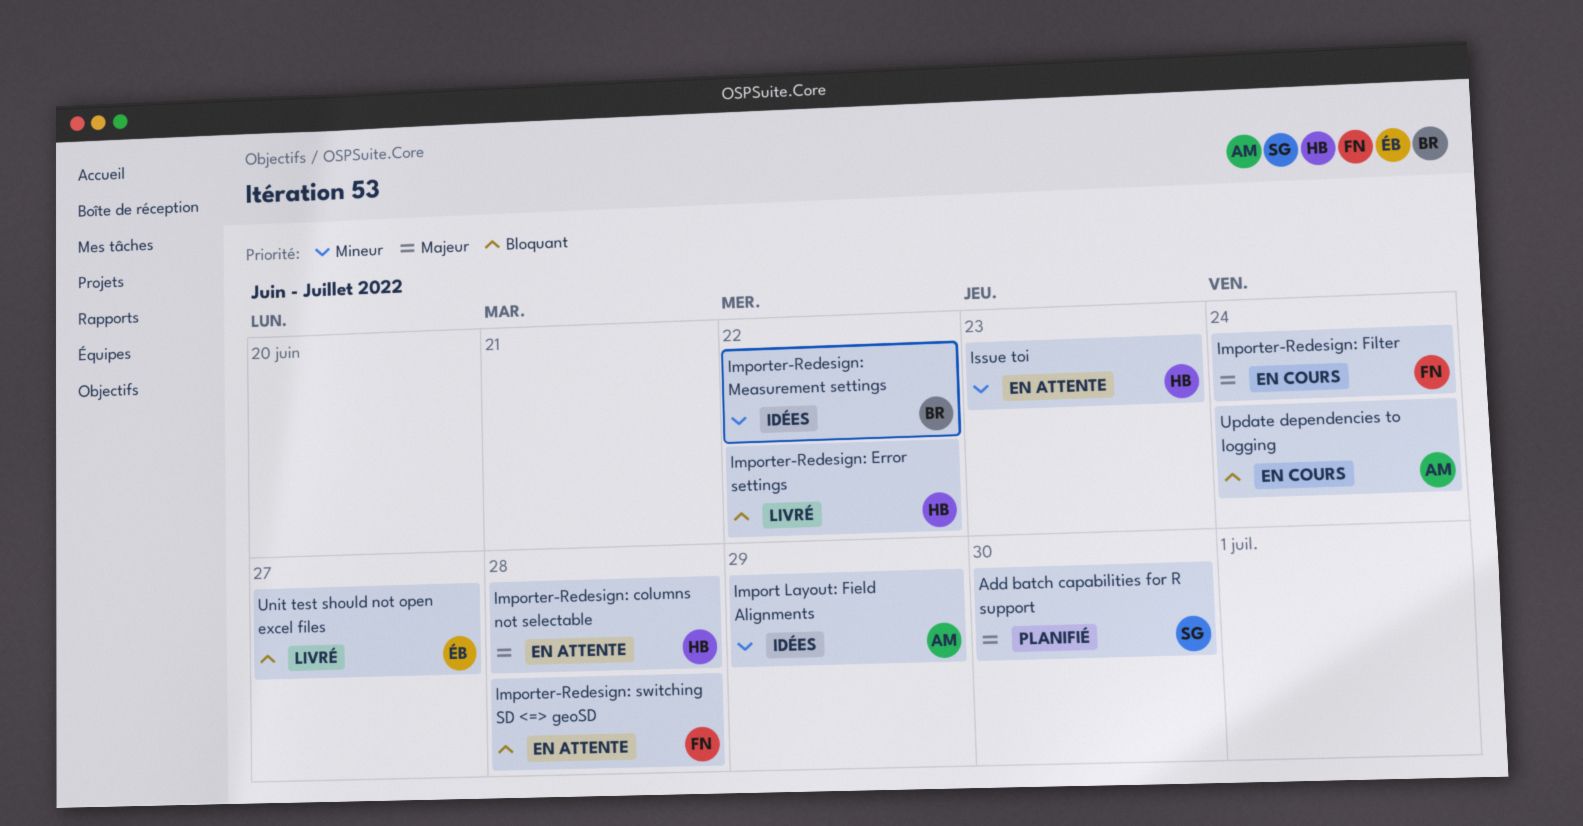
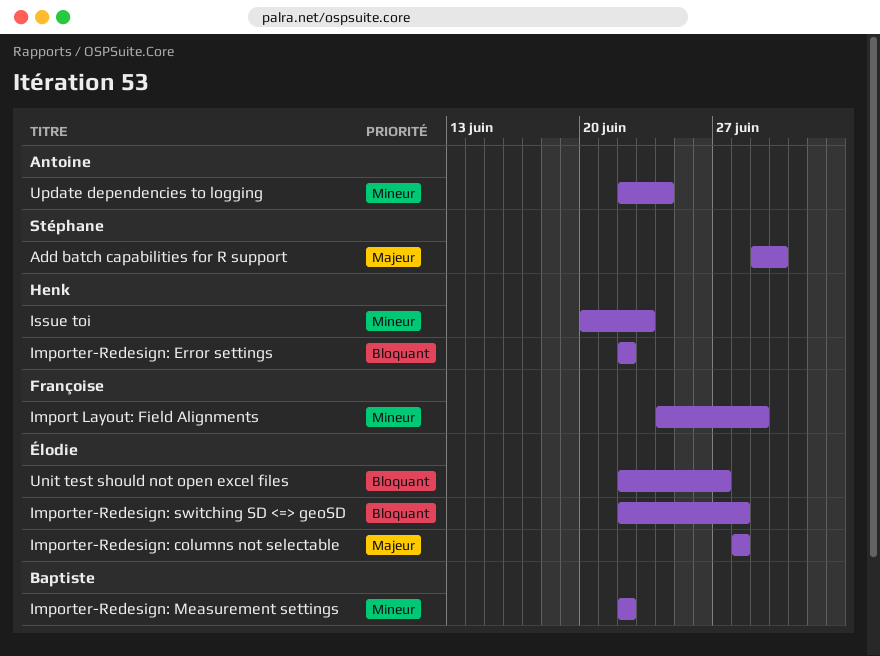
Import Layout: Field Alignments, owner: Antoine -> Françoise
Importer-Redesign: columns not selectable, owner: Henk -> Élodie
Importer-Redesign: Filter: present -> none
Importer-Redesign: switching SD <=> geoSD, owner: Françoise -> Élodie
Update dependencies to logging, priority: Bloquant -> Mineur

